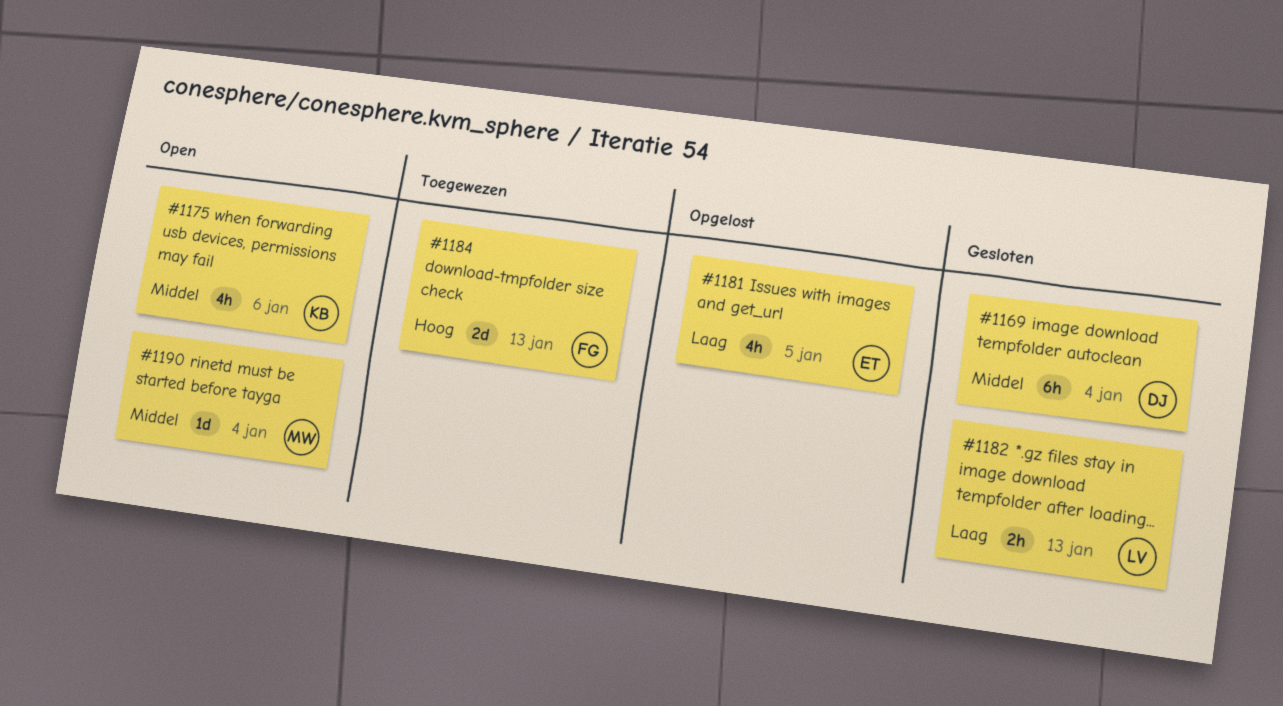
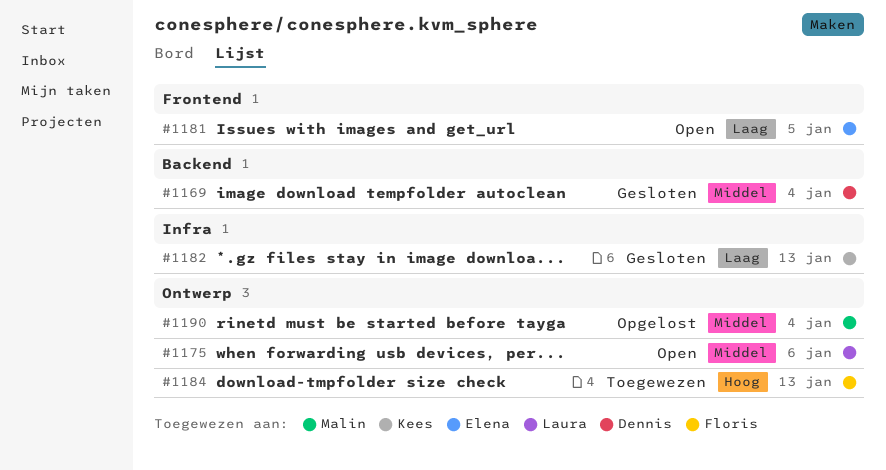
#1175, owner: Kees -> Laura
#1181, status: Opgelost -> Open
#1182, owner: Laura -> Kees
#1190, status: Open -> Opgelost

